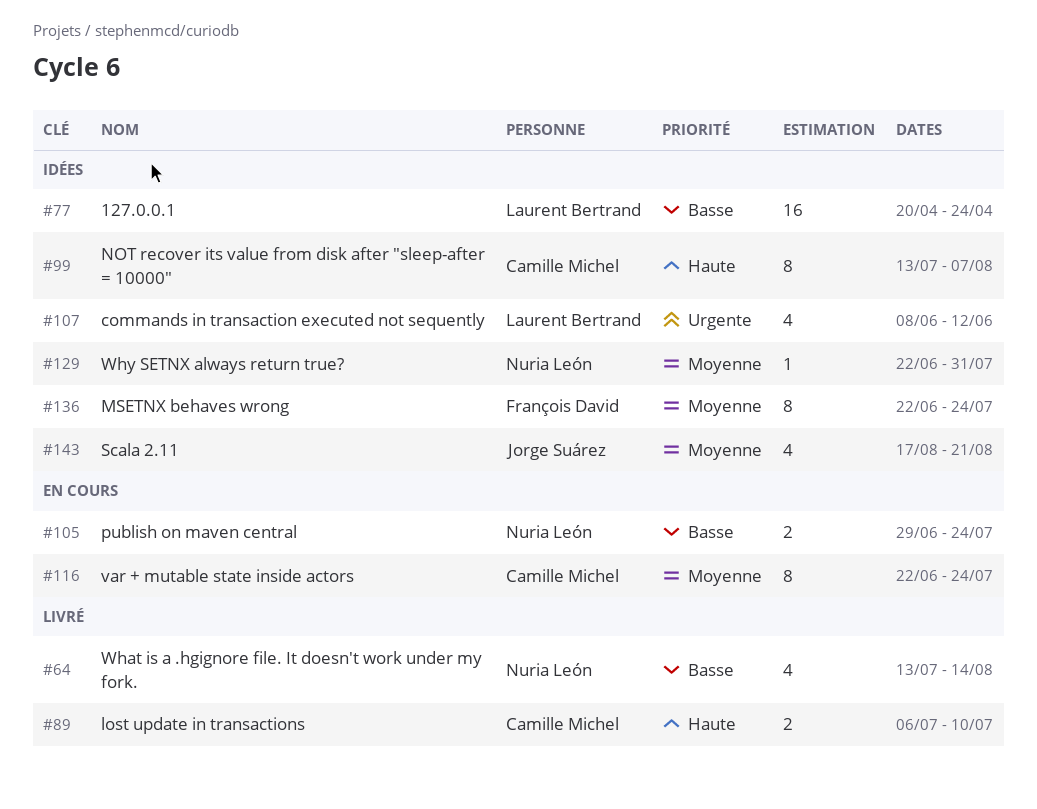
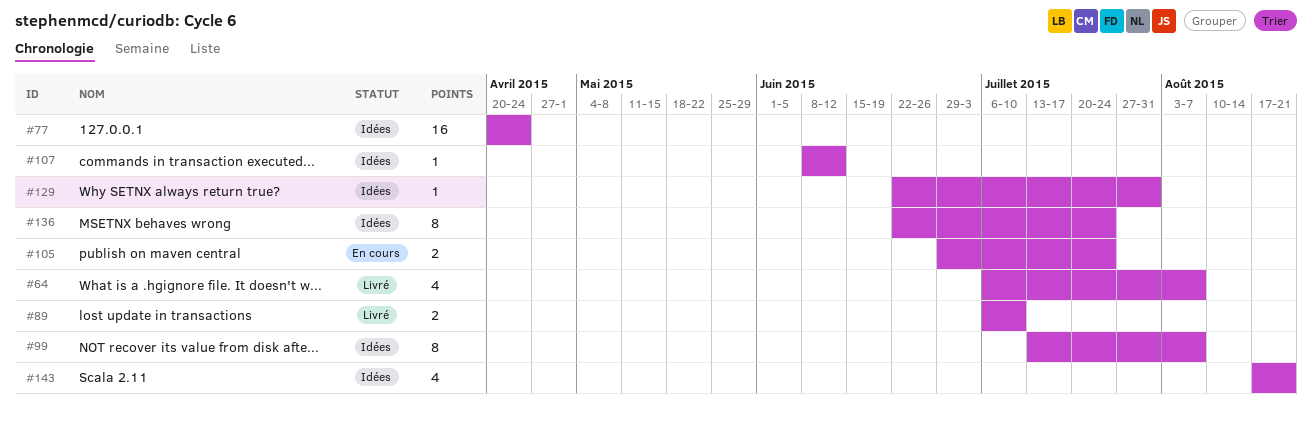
#64, start: Jul 13 -> Jul 6
#64, due: Aug 14 -> Aug 7
#107, estimate: 4 -> 1
#116: present -> none

